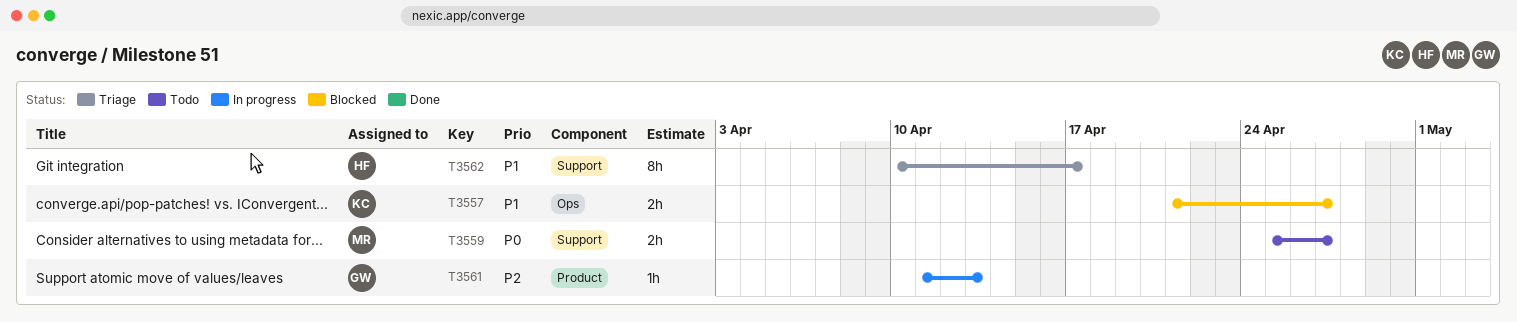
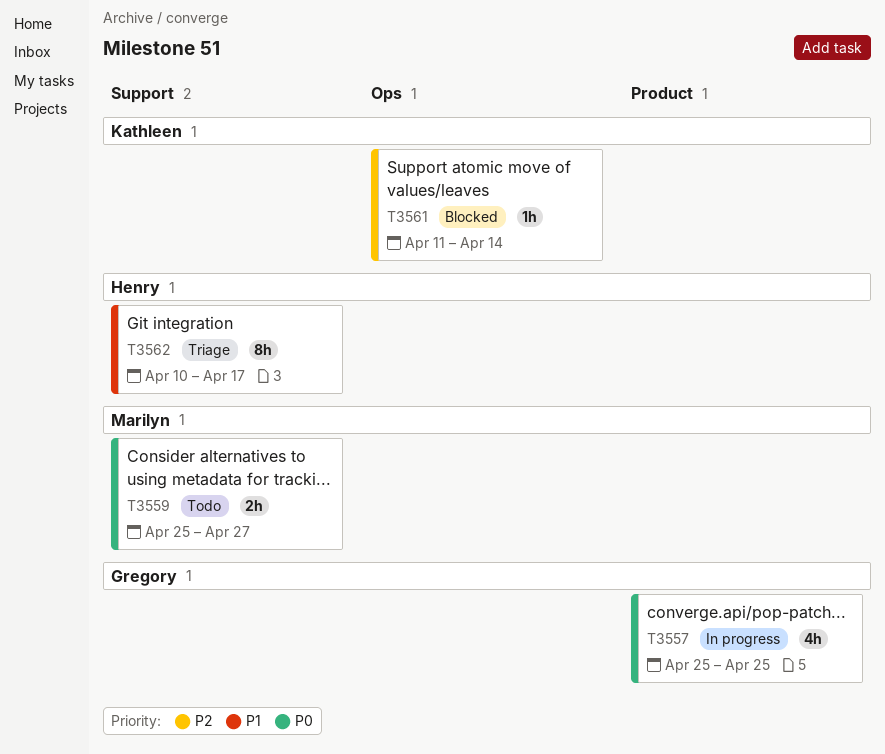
T3557, status: Blocked -> In progress
T3557, owner: Kathleen -> Gregory
T3557, priority: P1 -> P0
T3557, label: Ops -> Product
T3557, estimate: 2h -> 4h
T3557, start: Apr 21 -> Apr 25
T3557, due: Apr 27 -> Apr 25
T3561, status: In progress -> Blocked
T3561, owner: Gregory -> Kathleen
T3561, label: Product -> Ops
T3561, due: Apr 13 -> Apr 14

